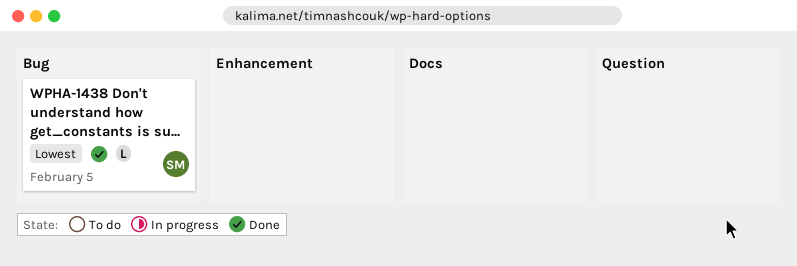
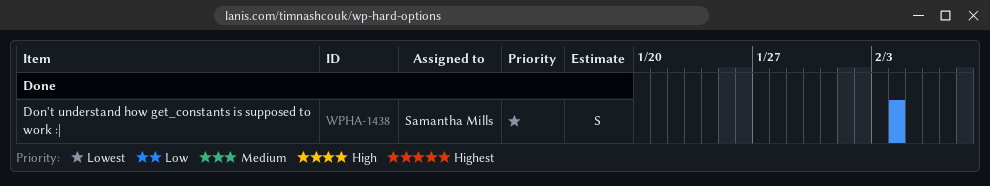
WPHA-1438, estimate: L -> S
WPHA-1438, due: Feb 5 -> Feb 4

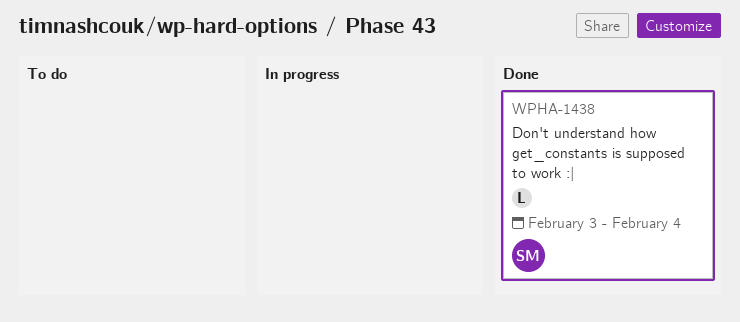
WPHA-1438, estimate: S -> L
WPHA-1438, start: Feb 4 -> Feb 3

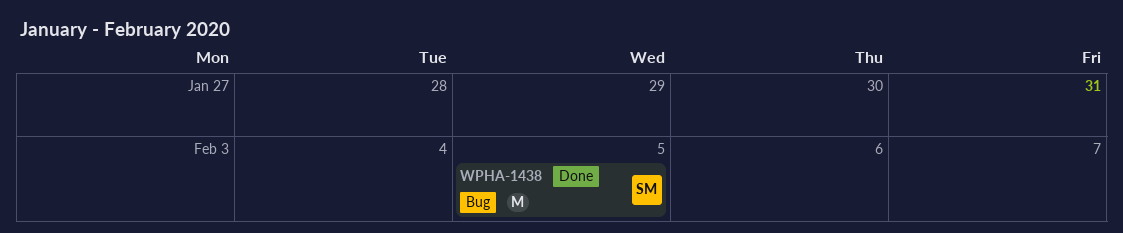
WPHA-1438, estimate: L -> M
WPHA-1438, due: Feb 4 -> Feb 5

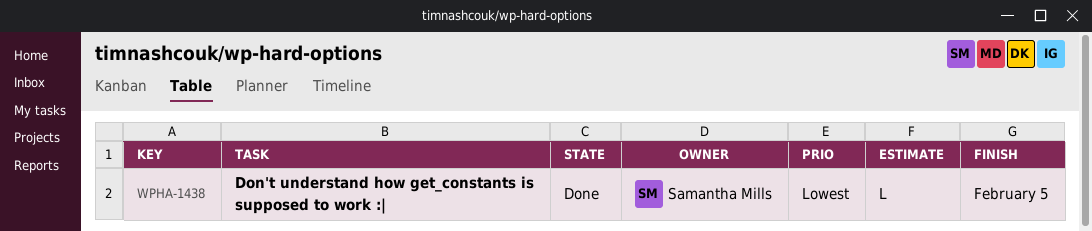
WPHA-1438, estimate: M -> L

